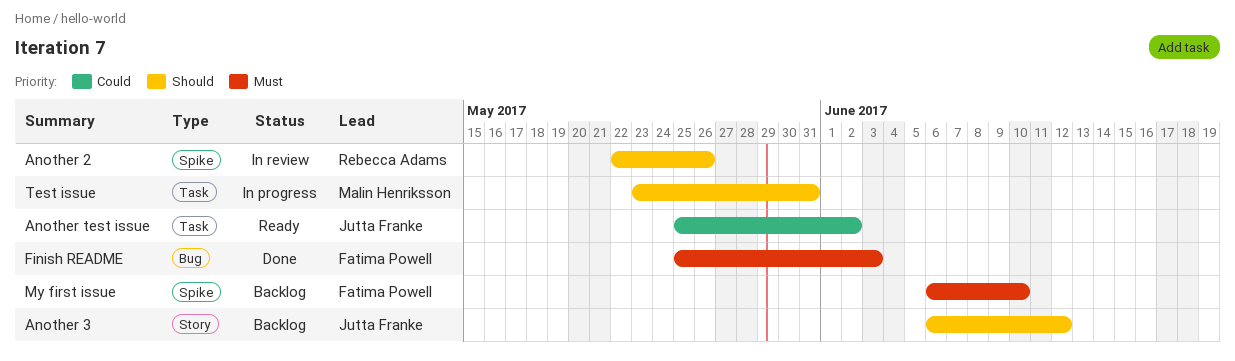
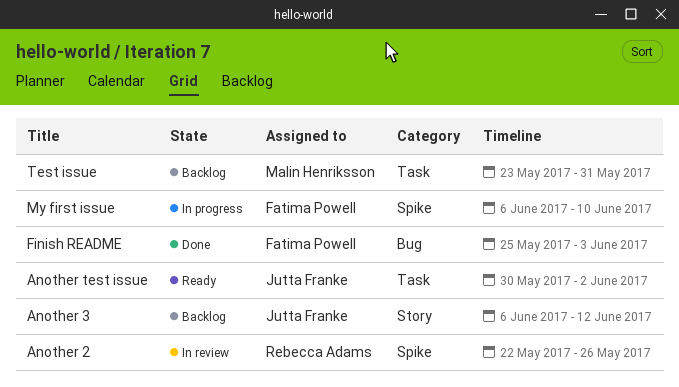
Another test issue, start: May 25 -> May 30
My first issue, status: Backlog -> In progress
Test issue, status: In progress -> Backlog

